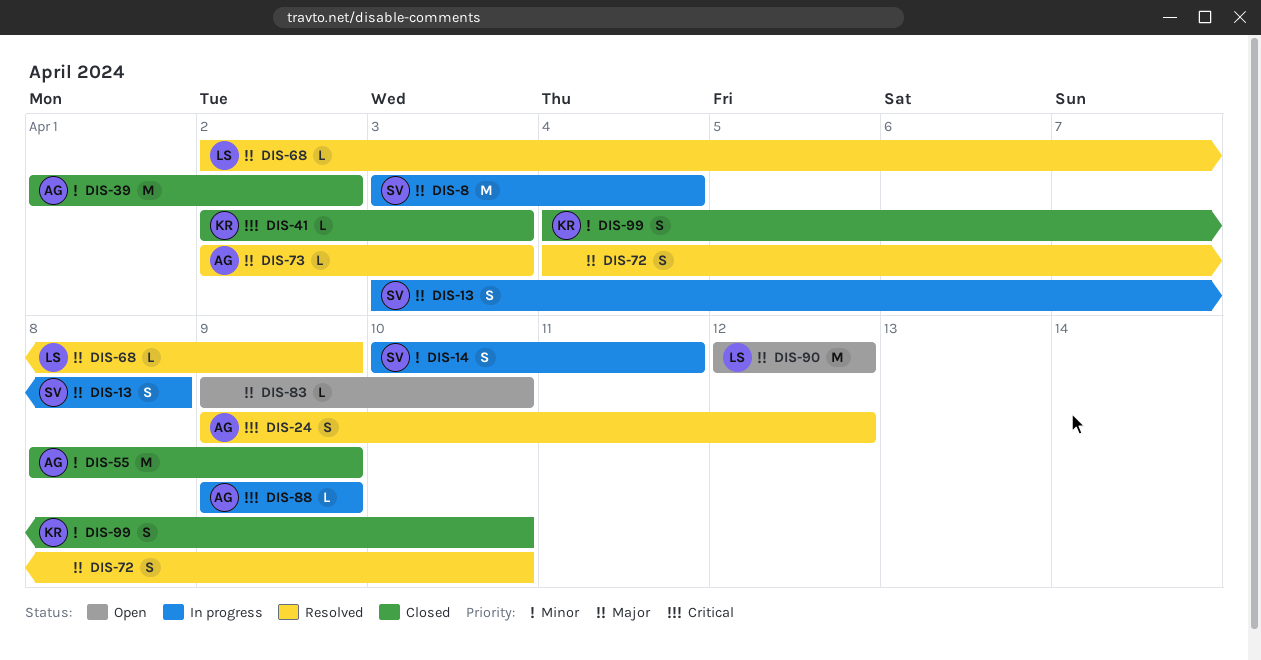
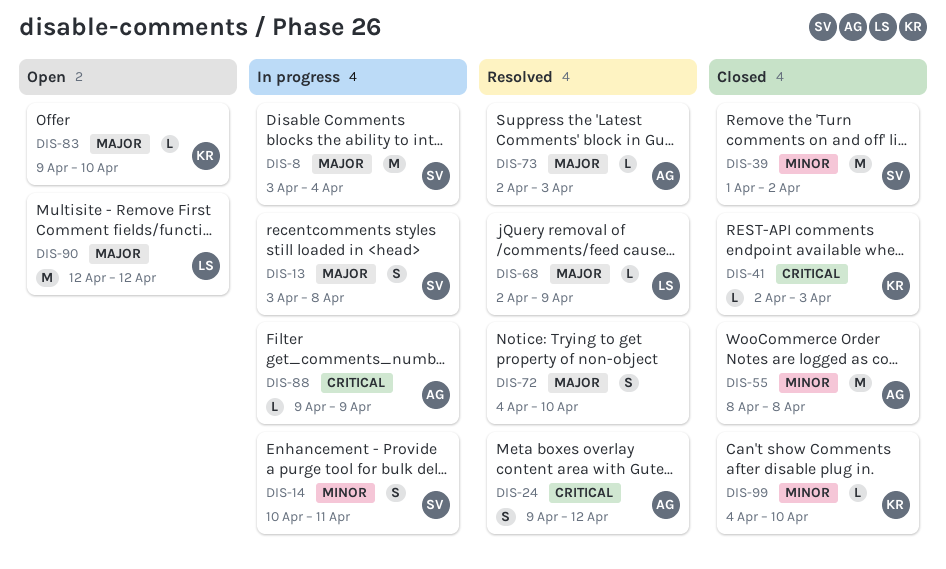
DIS-39, owner: AG -> SV
DIS-55, due: Apr 9 -> Apr 8
DIS-83, owner: none -> KR
DIS-99, estimate: S -> L

